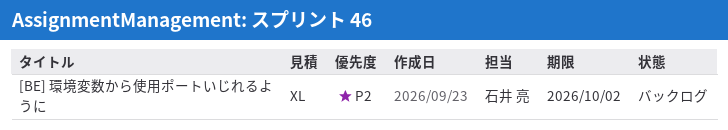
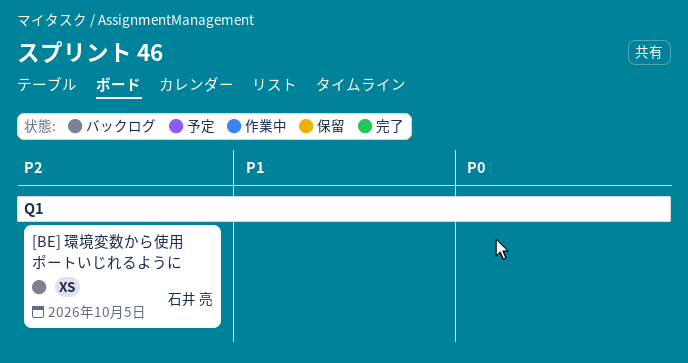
[BE] 環境変数から使用ポートいじれるように, estimate: XL -> XS
[BE] 環境変数から使用ポートいじれるように, due: Oct 2 -> Oct 5

